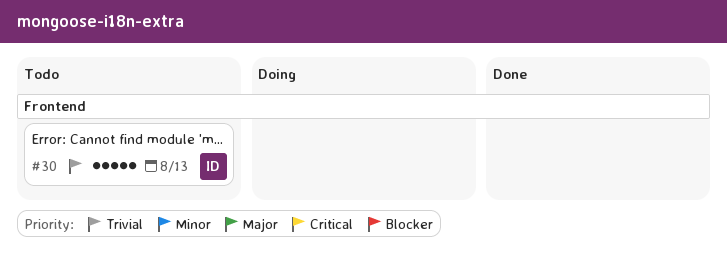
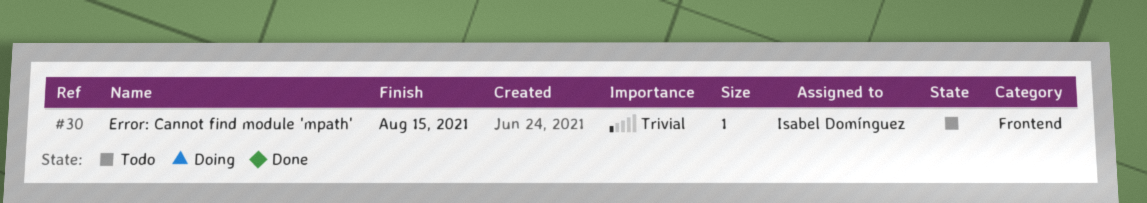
#30, estimate: 5 -> 1
#30, due: Aug 13 -> Aug 15

